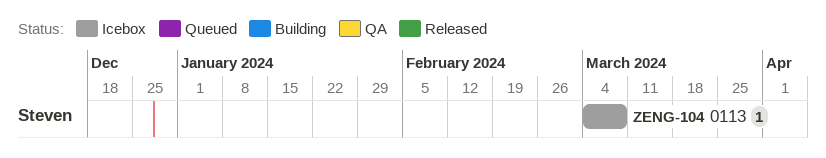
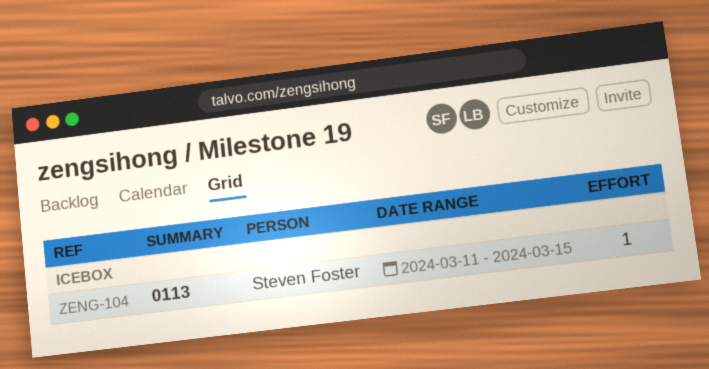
ZENG-104, start: Mar 4 -> Mar 11
ZENG-104, due: Mar 8 -> Mar 15

